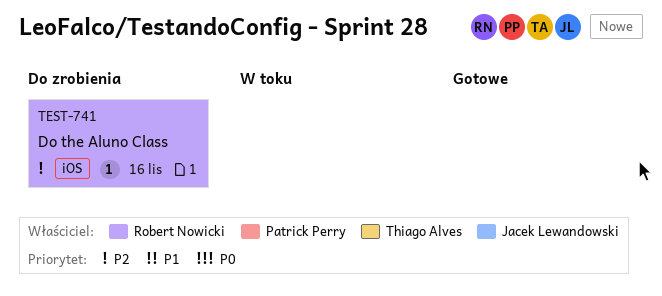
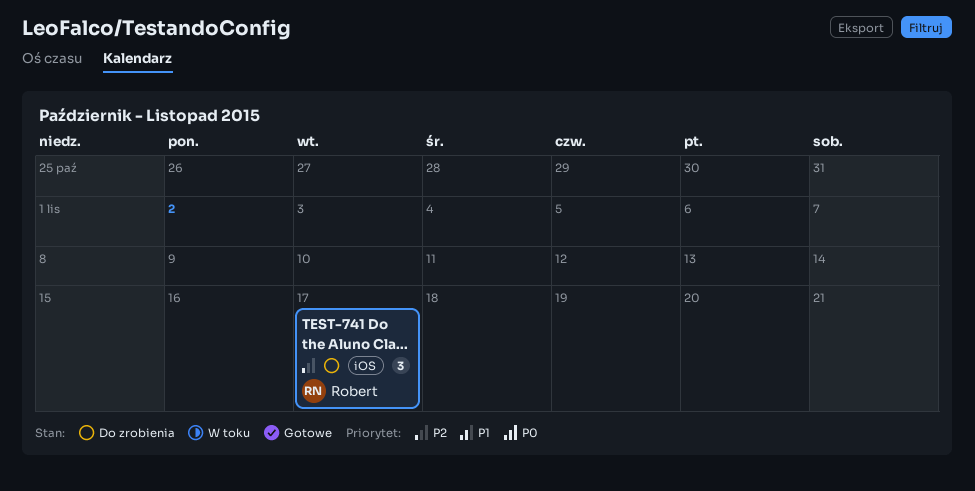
TEST-741, estimate: 1 -> 3
TEST-741, due: Nov 16 -> Nov 17

